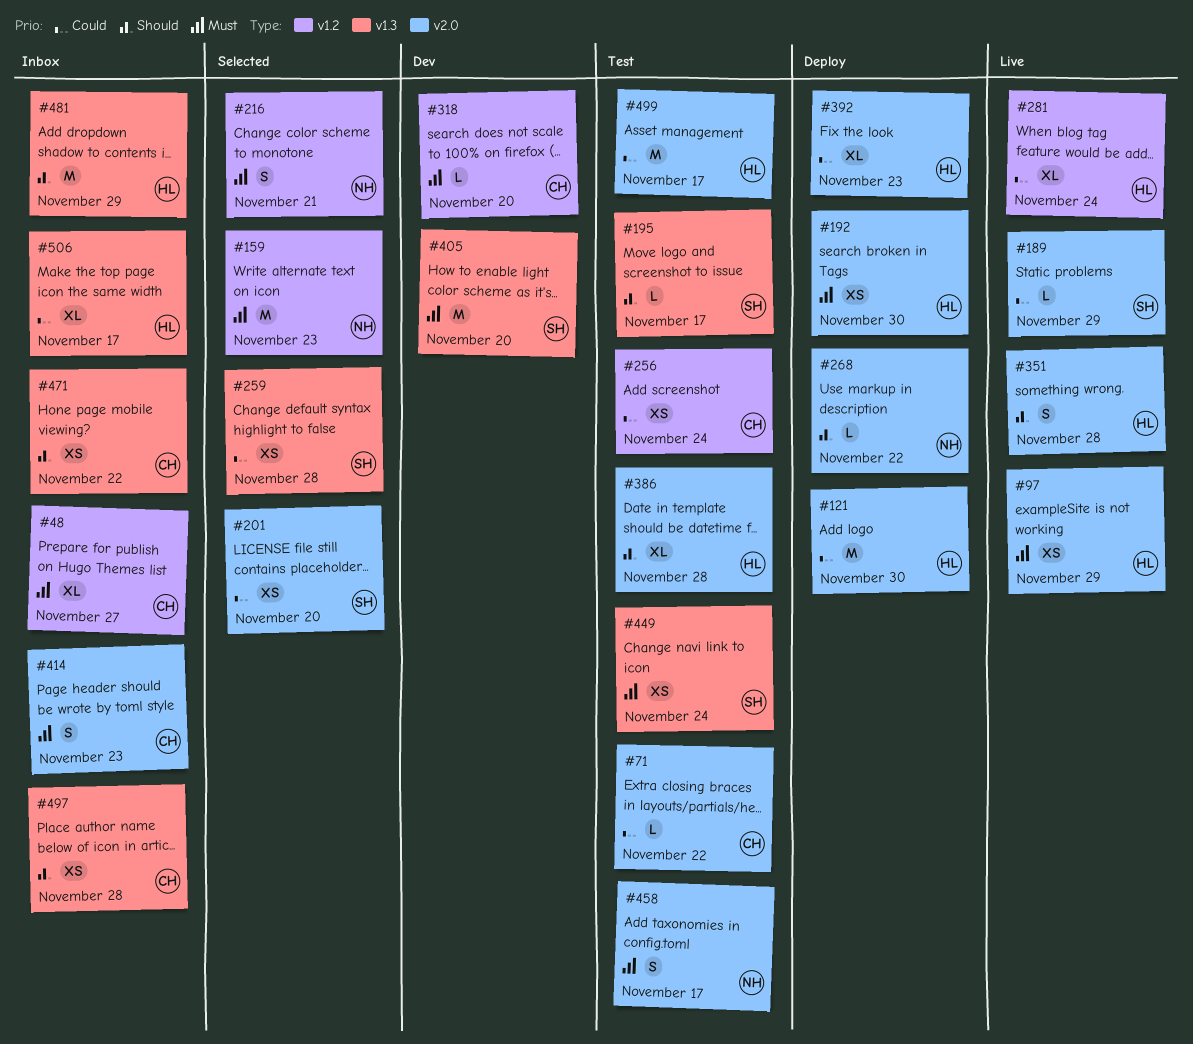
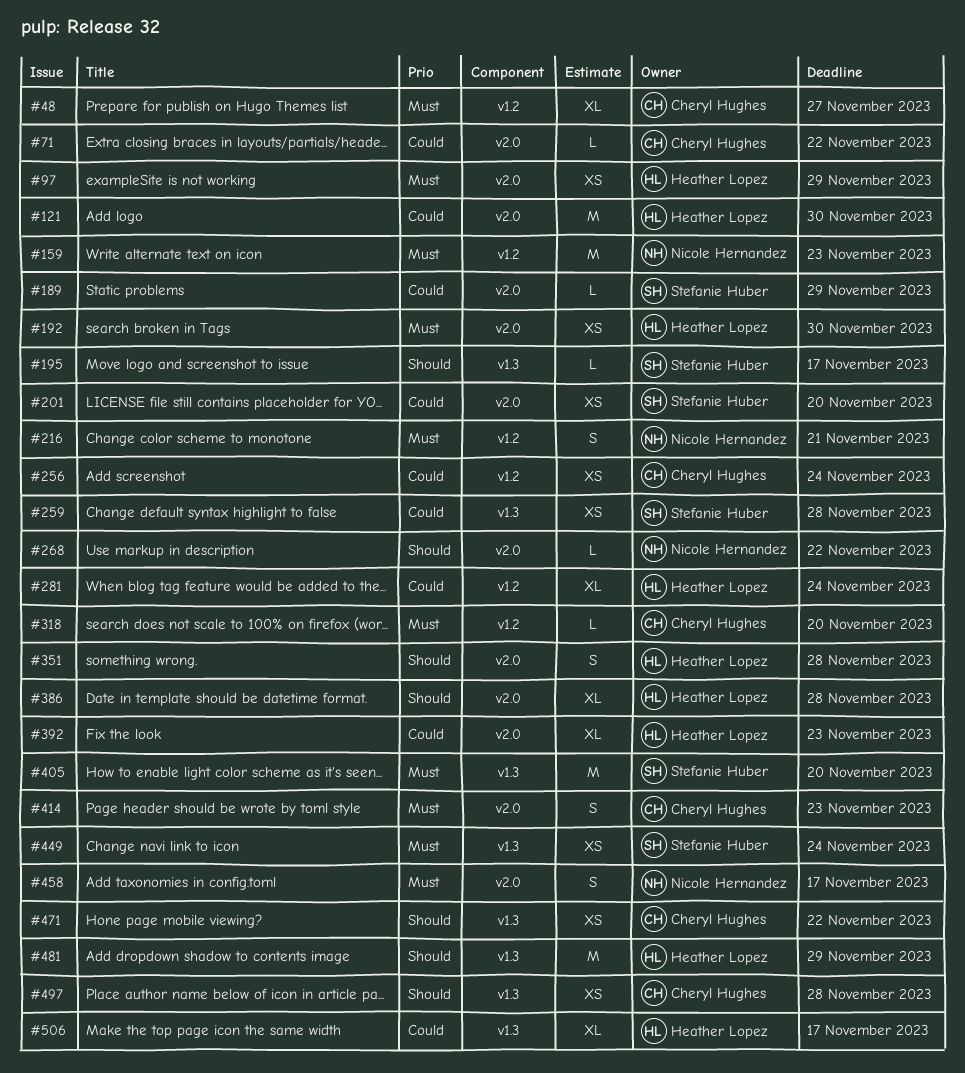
#499: present -> none

